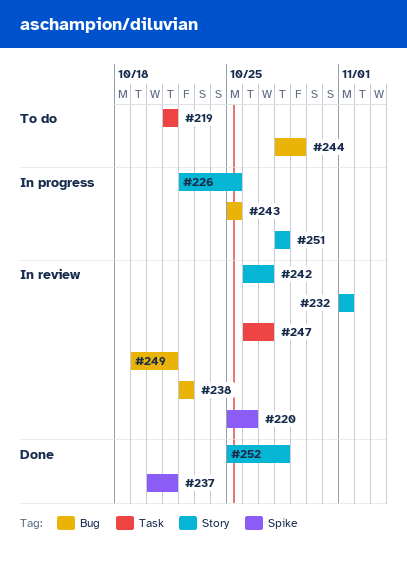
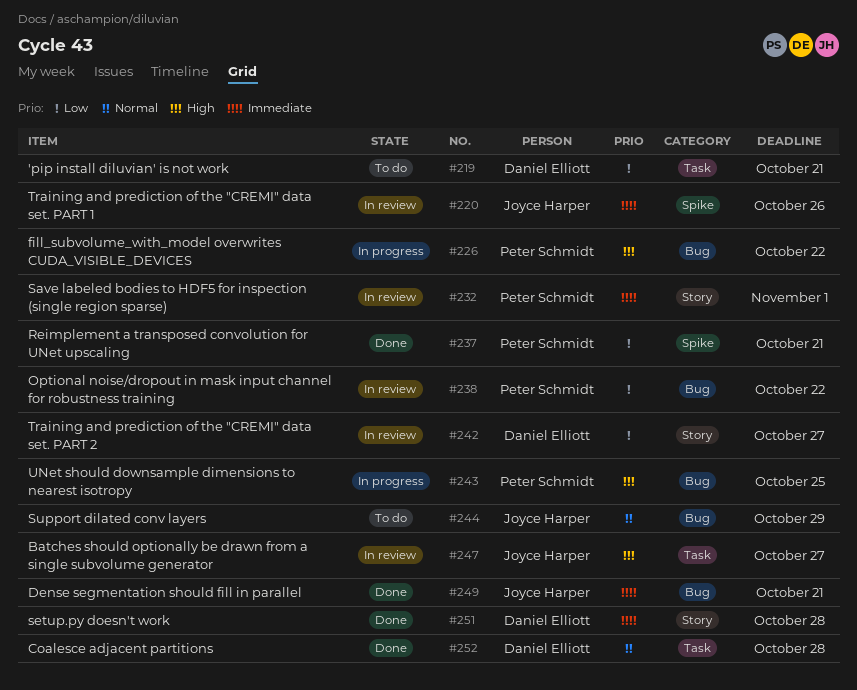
#226, label: Story -> Bug
#226, due: Oct 25 -> Oct 22
#249, status: In review -> Done
#251, status: In progress -> Done
#252, label: Story -> Task

